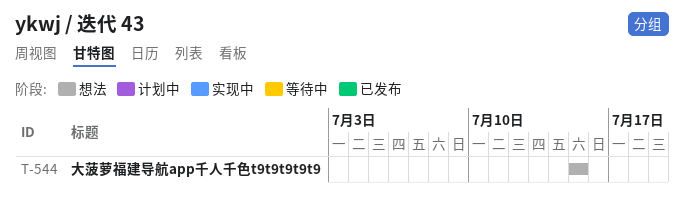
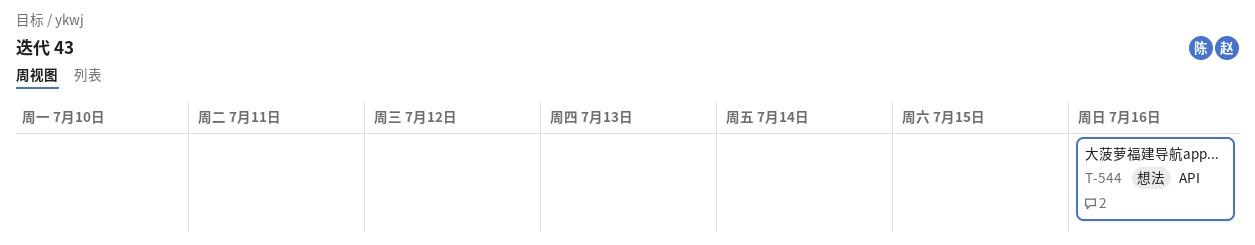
T-544, due: Jul 15 -> Jul 16

